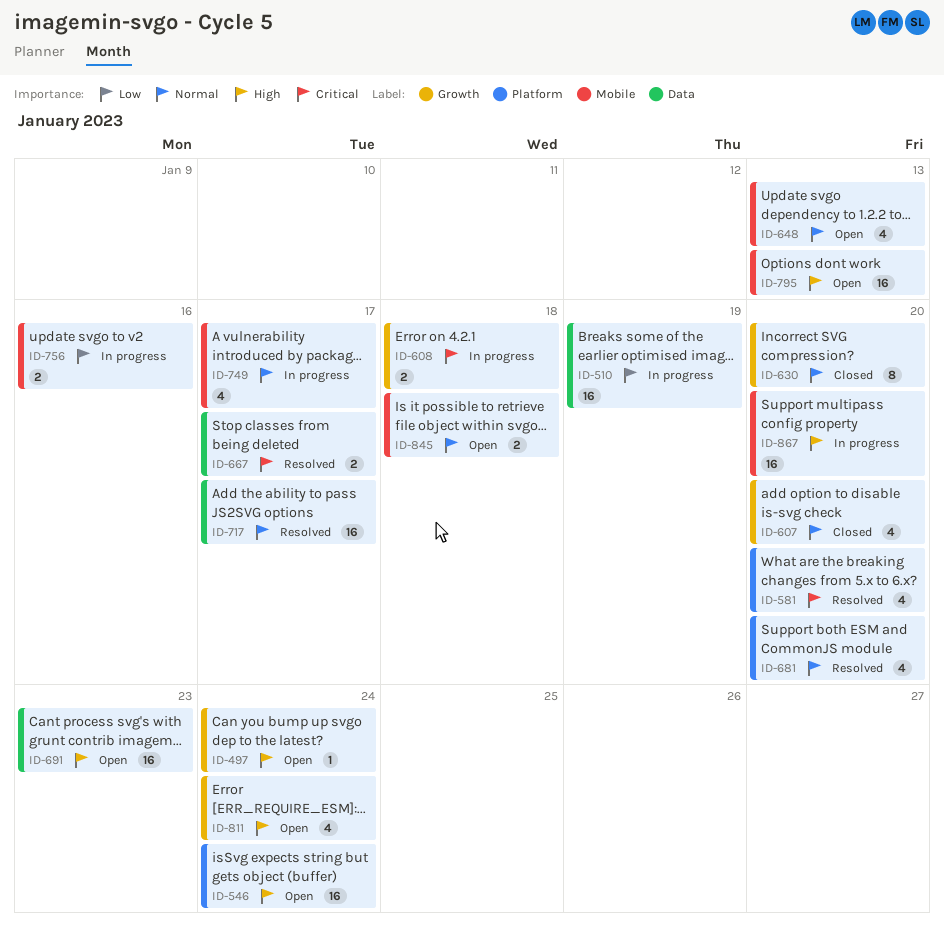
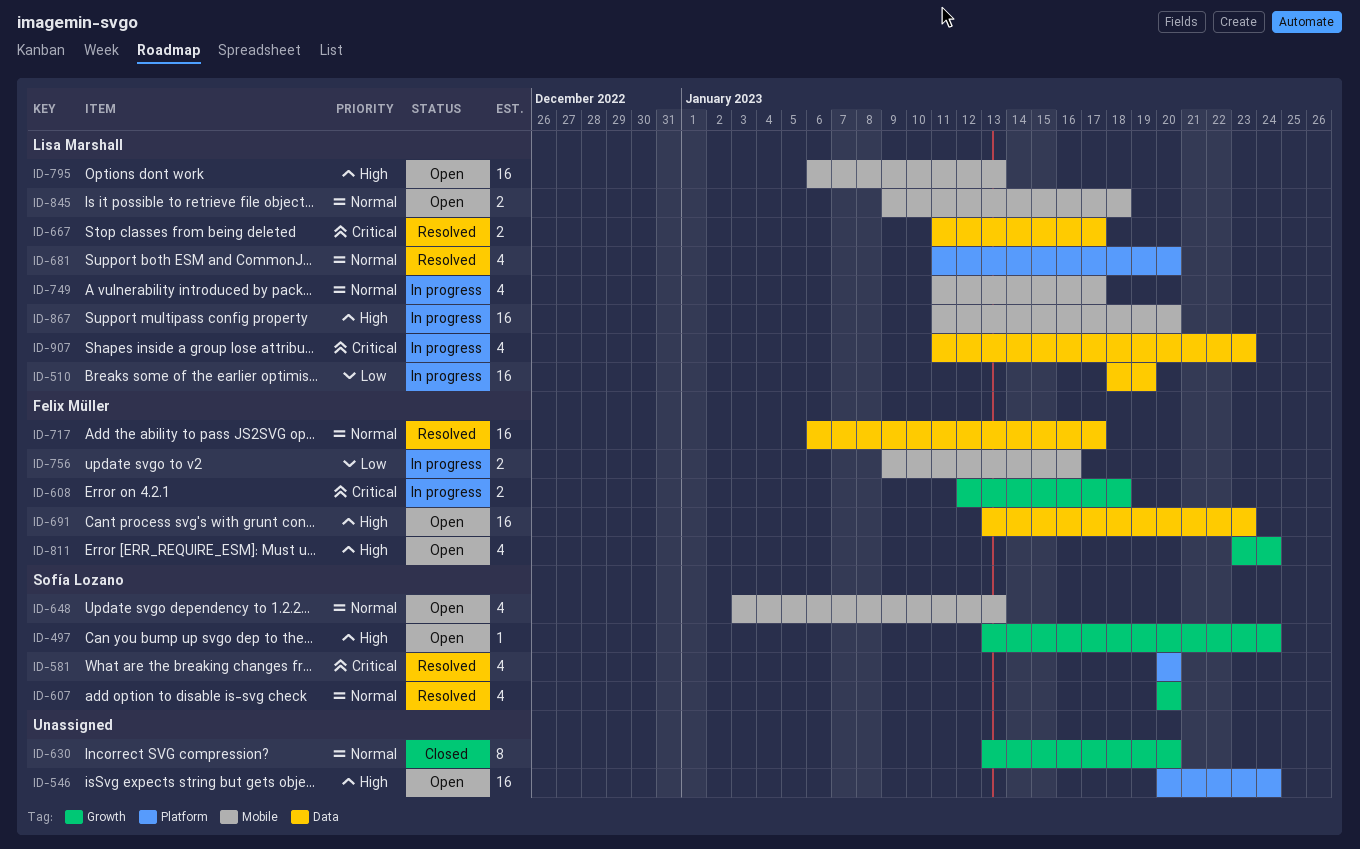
ID-607, status: Closed -> Resolved
ID-907: none -> present

